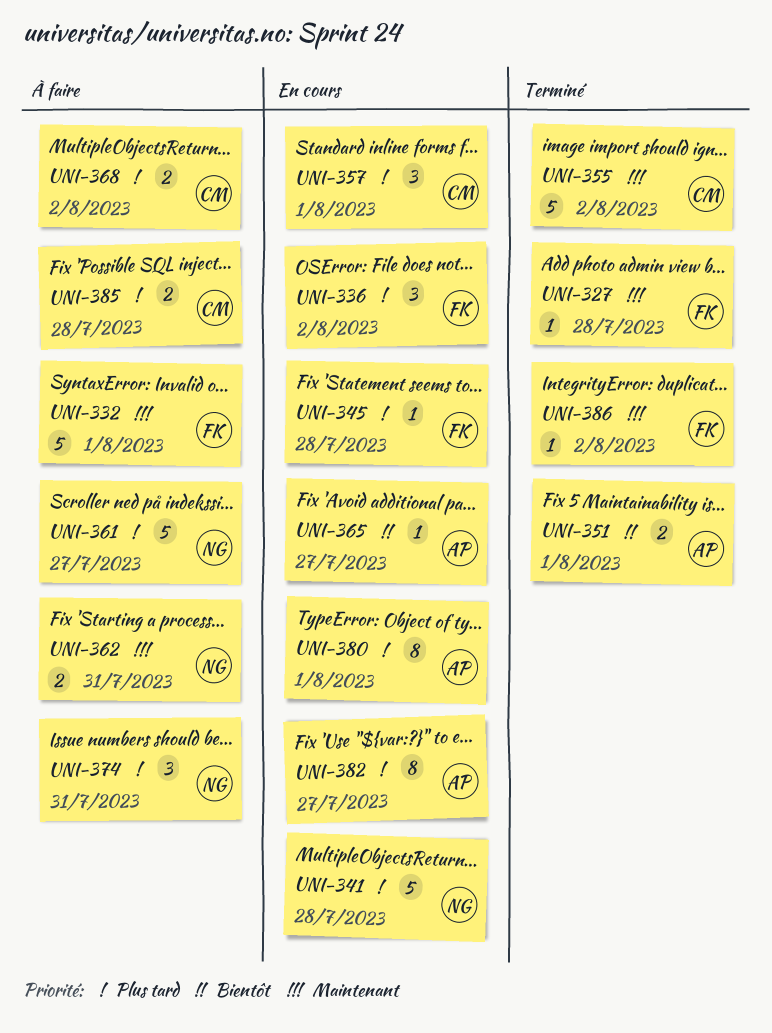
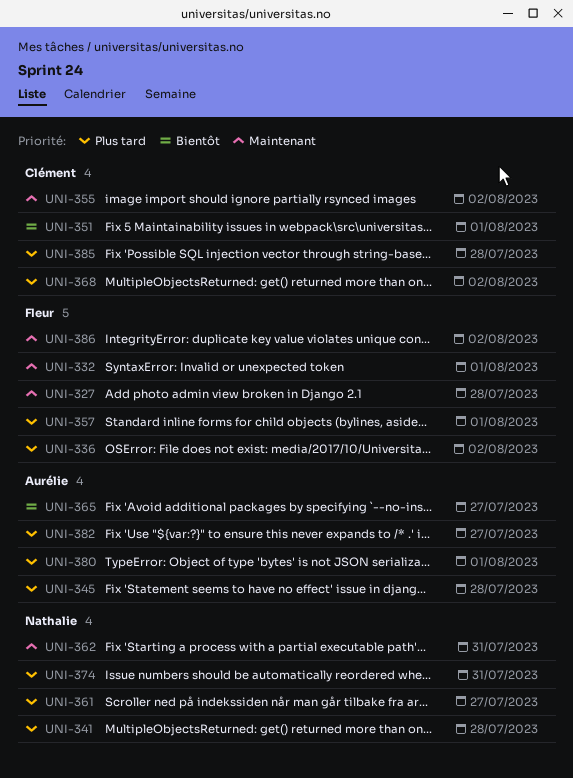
UNI-345, owner: Fleur -> Aurélie
UNI-351, owner: Aurélie -> Clément
UNI-357, owner: Clément -> Fleur

